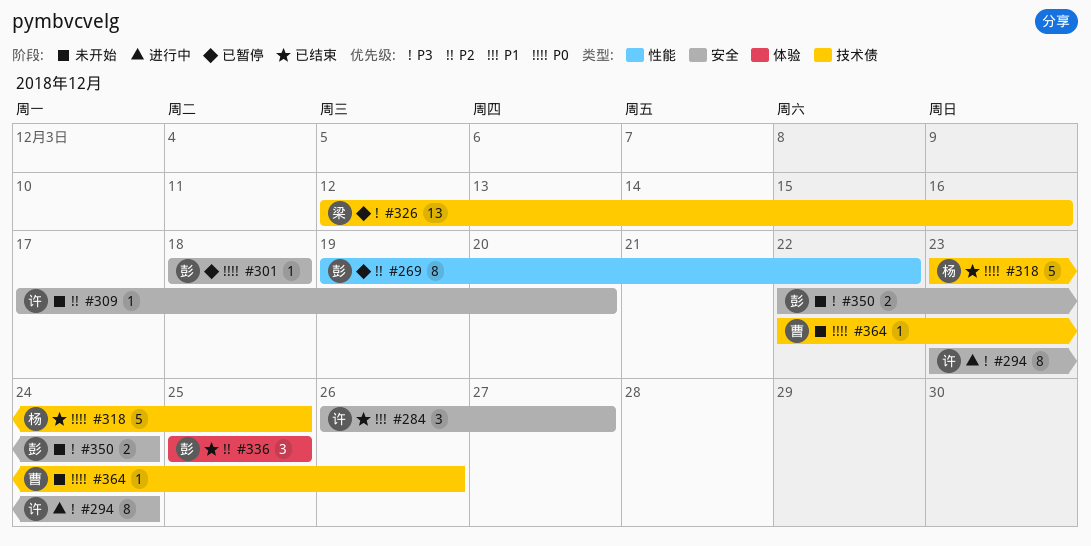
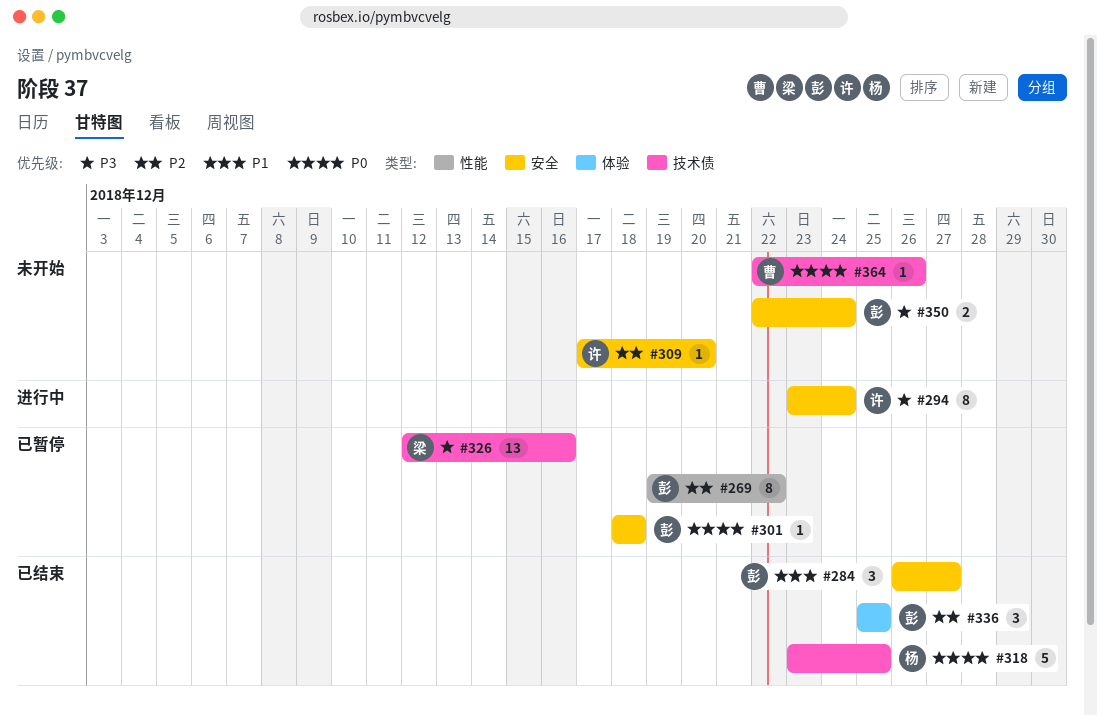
#284, owner: 许 -> 彭

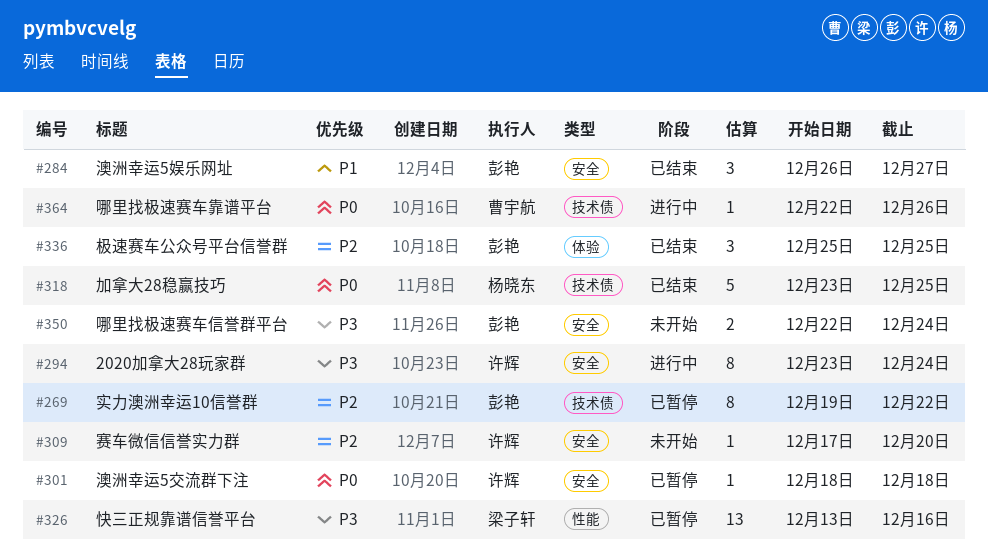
#269, label: 性能 -> 技术债
#301, owner: 彭艳 -> 许辉
#326, label: 技术债 -> 性能
#326, start: Dec 12 -> Dec 13
#364, status: 未开始 -> 进行中

